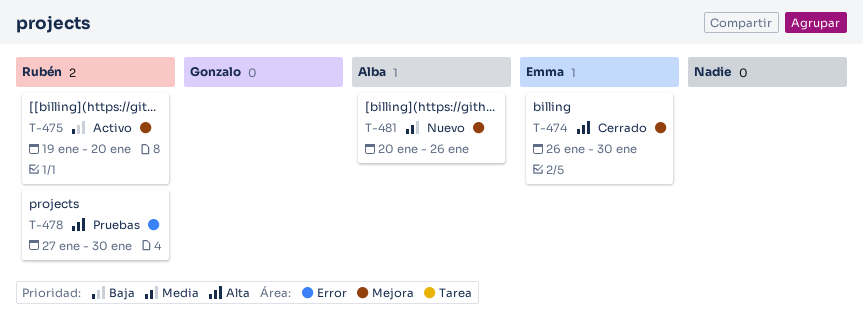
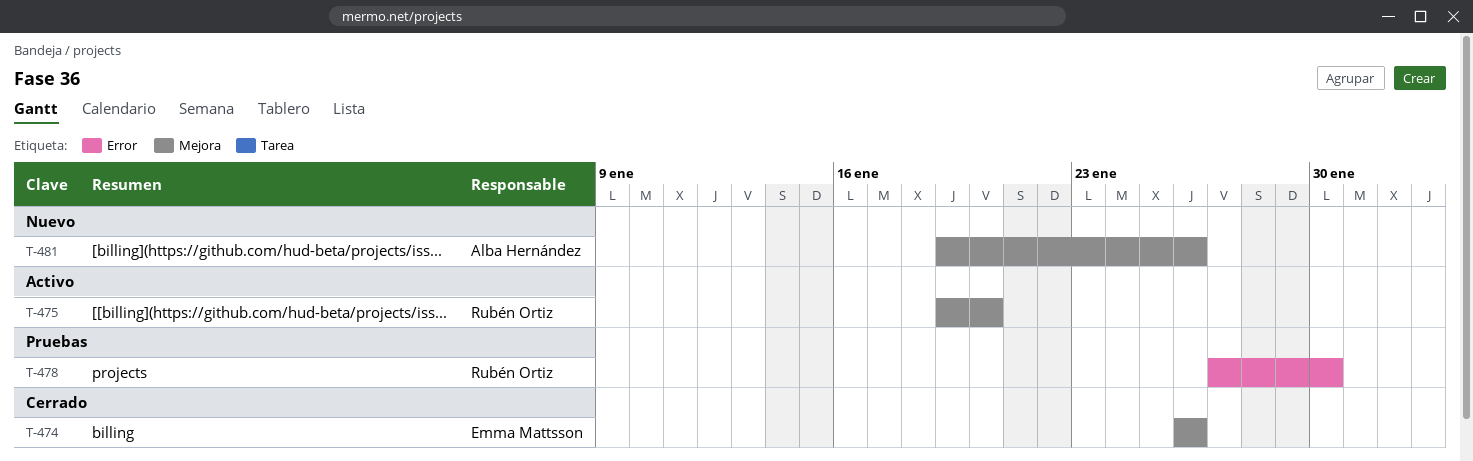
T-474, due: Jan 30 -> Jan 26
T-481, start: Jan 20 -> Jan 19

